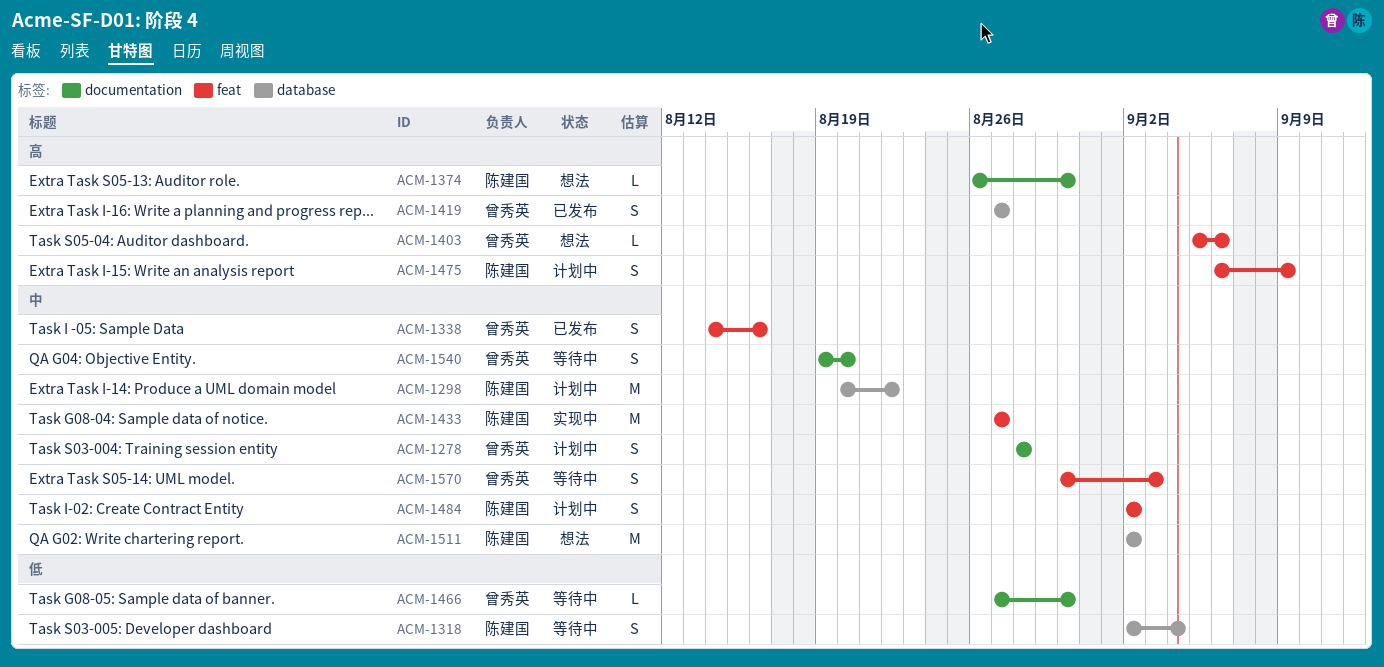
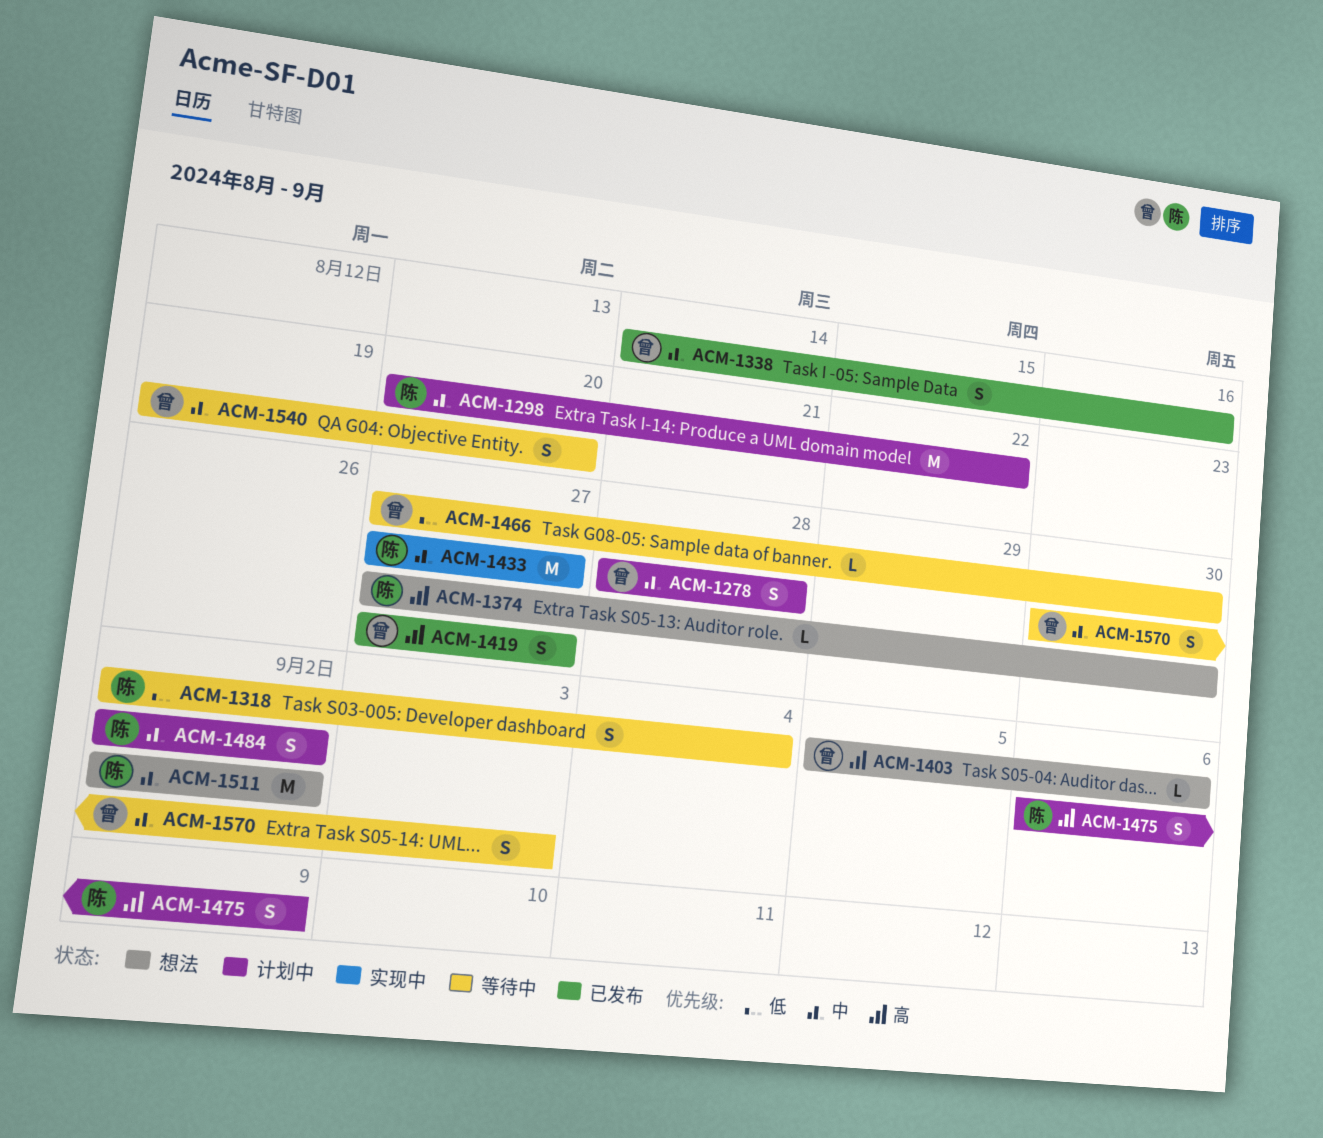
ACM-1374, start: Aug 26 -> Aug 27

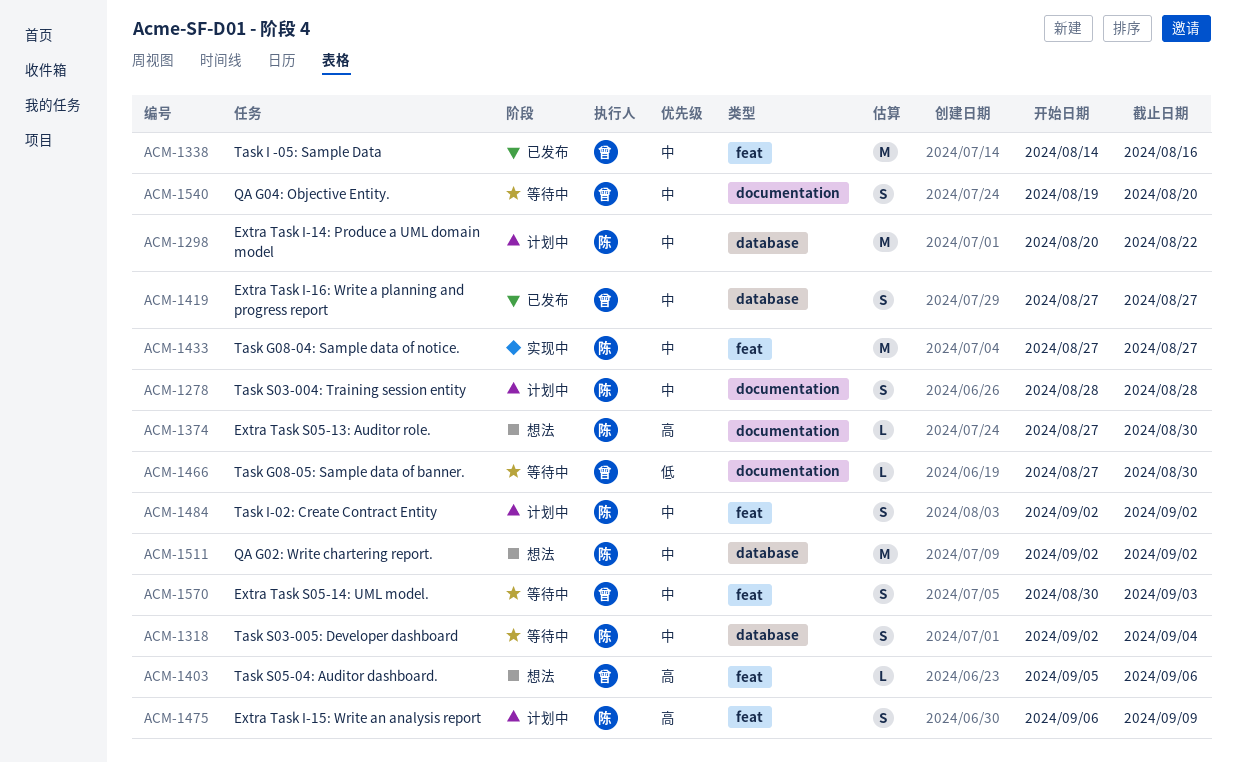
ACM-1278, owner: 曾 -> 陈
ACM-1318, priority: 低 -> 中
ACM-1338, estimate: S -> M
ACM-1419, priority: 高 -> 中

